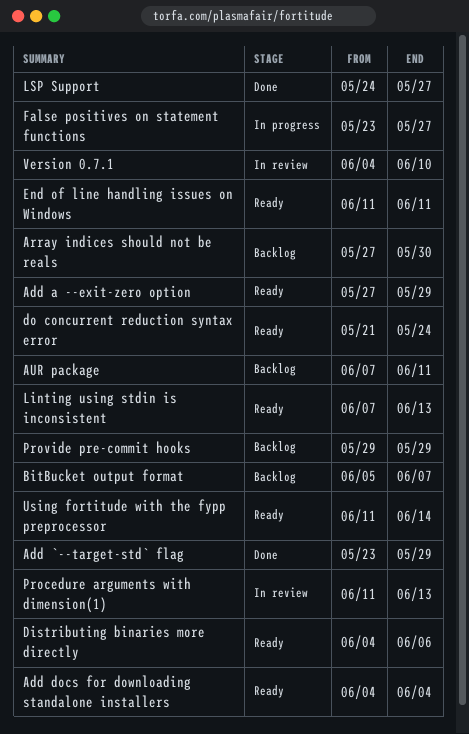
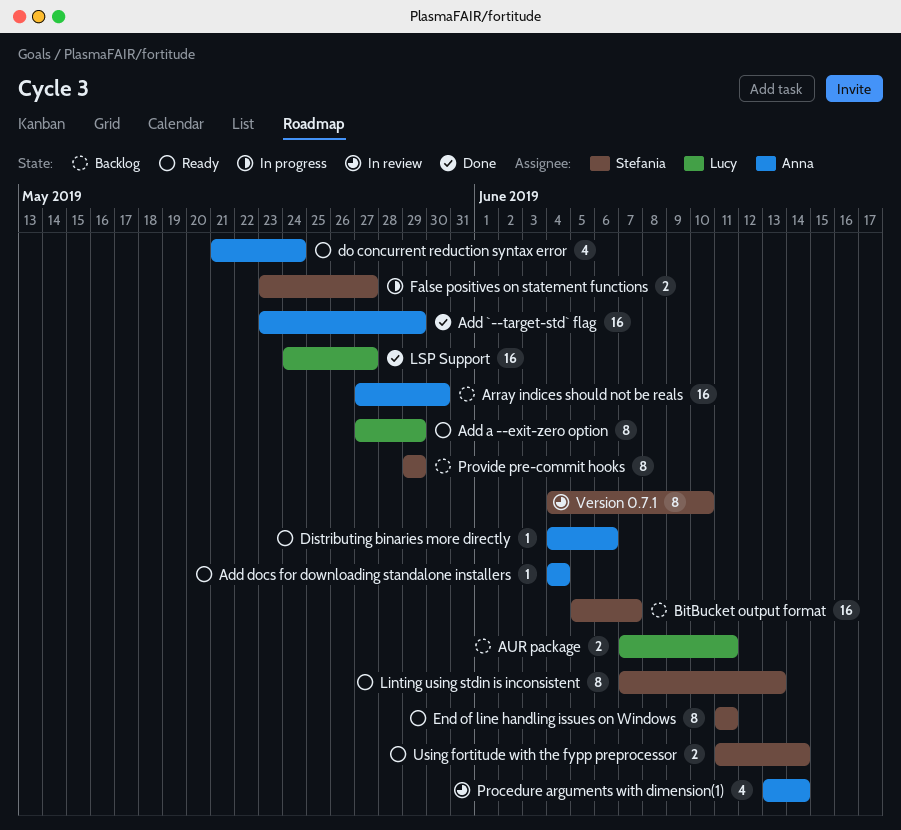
Procedure arguments with dimension(1), start: Jun 11 -> Jun 13
Procedure arguments with dimension(1), due: Jun 13 -> Jun 14

